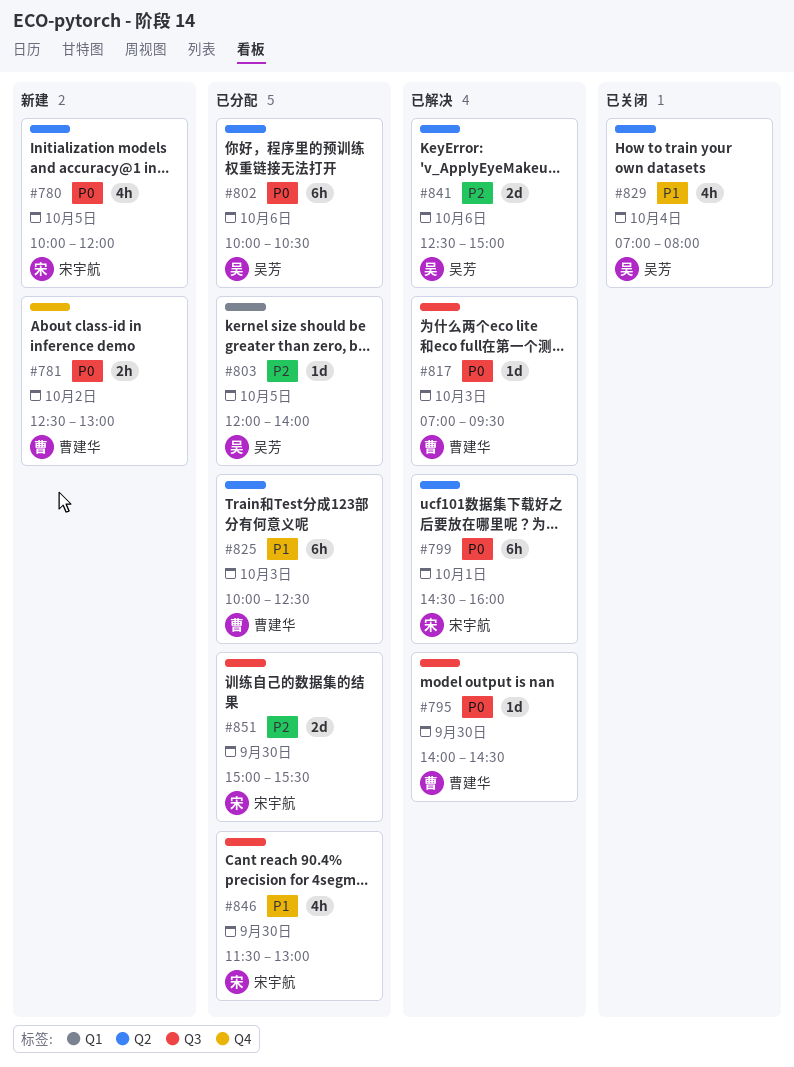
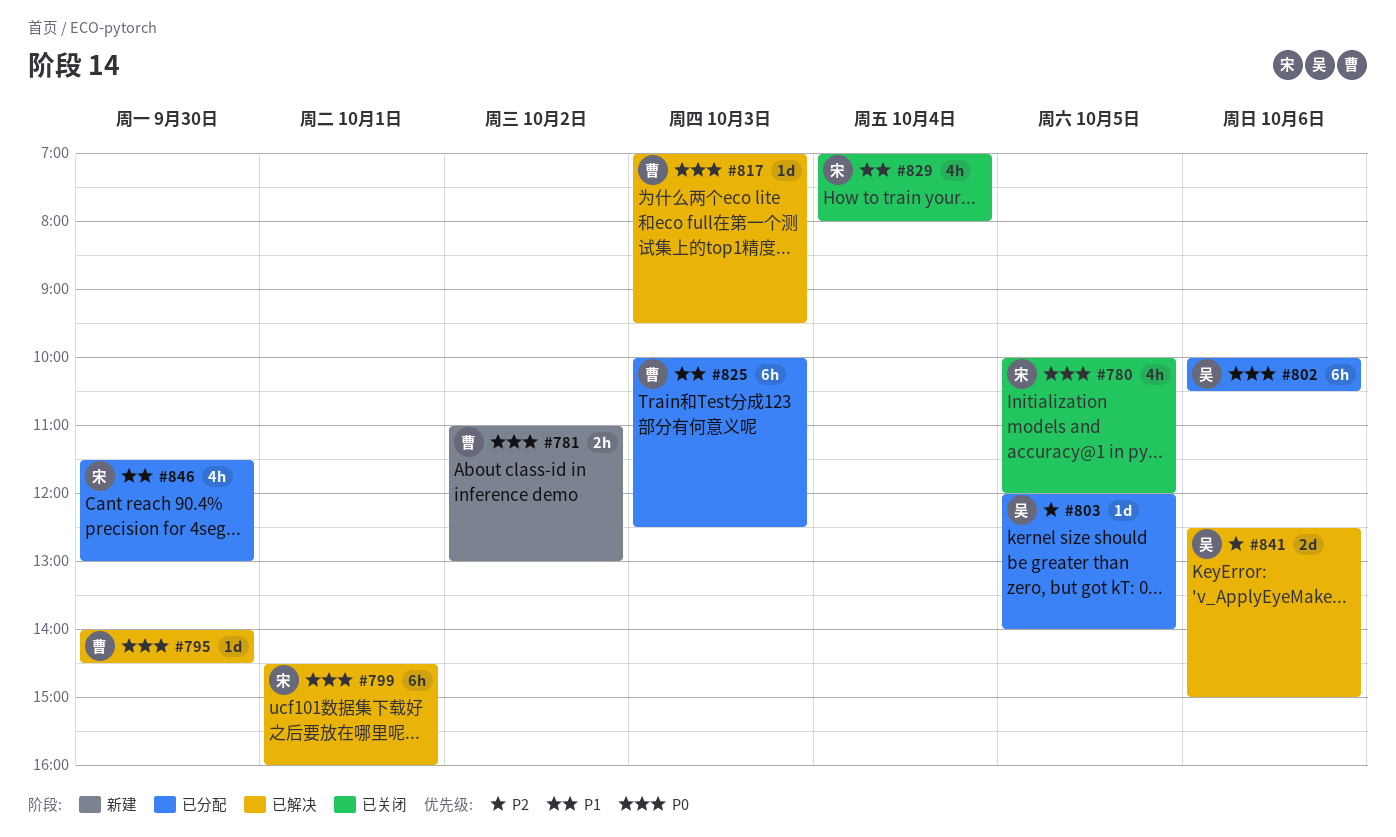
#780, status: 新建 -> 已关闭
#781, begins: 12:30 -> 11:00
#829, owner: 吴芳 -> 宋宇航
#851: present -> none

